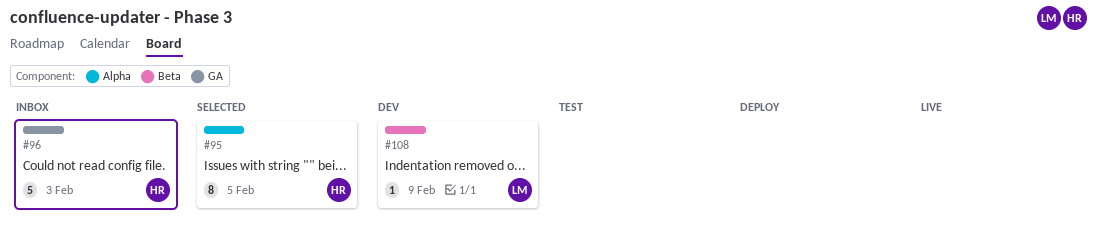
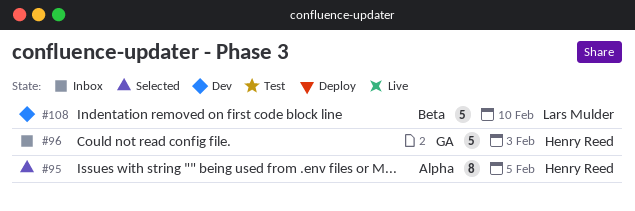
#108, estimate: 1 -> 5
#108, due: Feb 9 -> Feb 10

